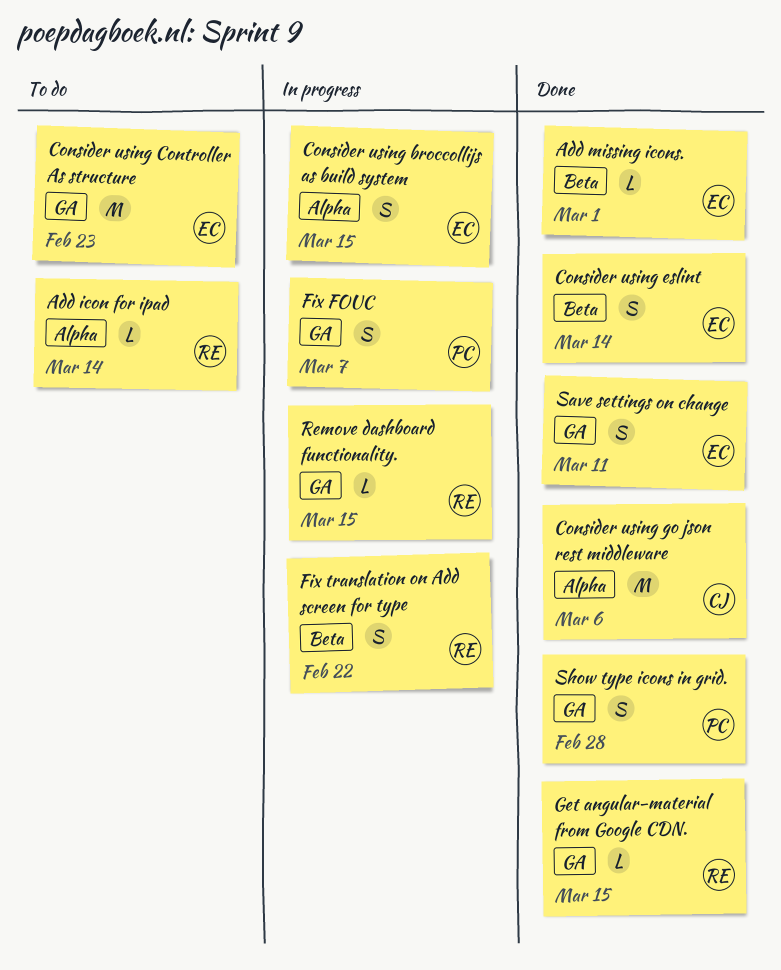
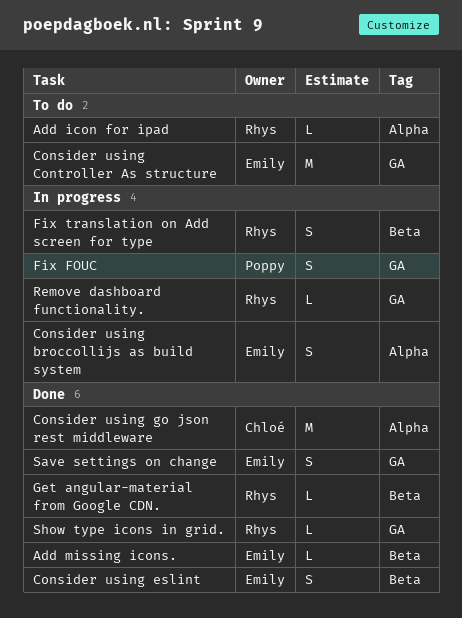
Get angular-material from Google CDN., label: GA -> Beta
Show type icons in grid., owner: Poppy -> Rhys
Show type icons in grid., estimate: S -> L

